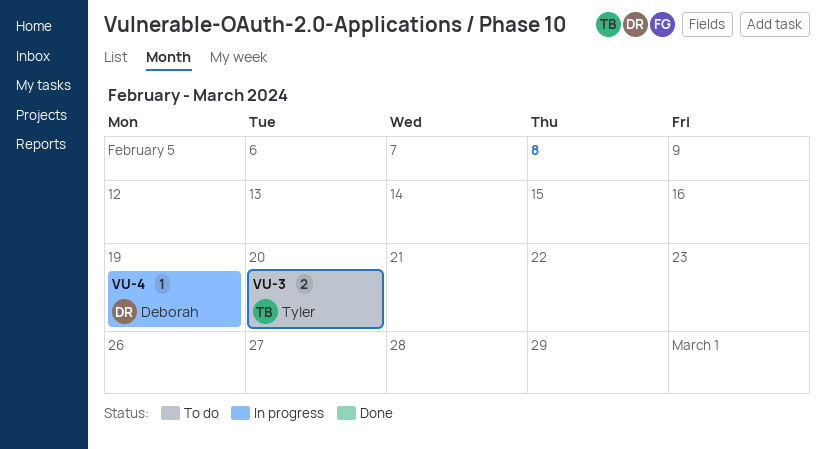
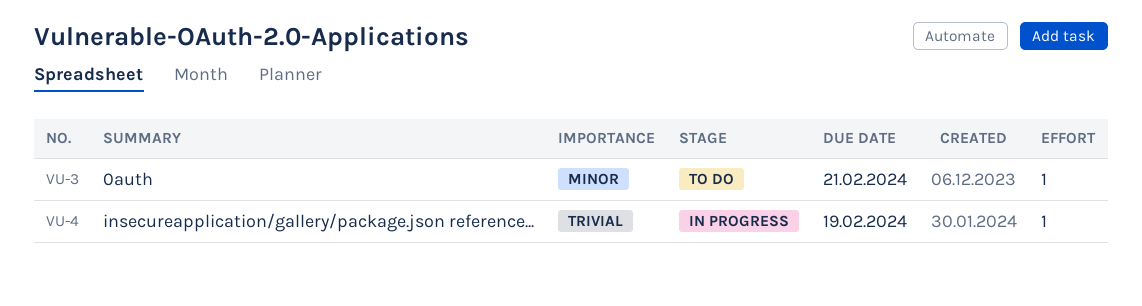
VU-3, estimate: 2 -> 1
VU-3, due: Feb 20 -> Feb 21

